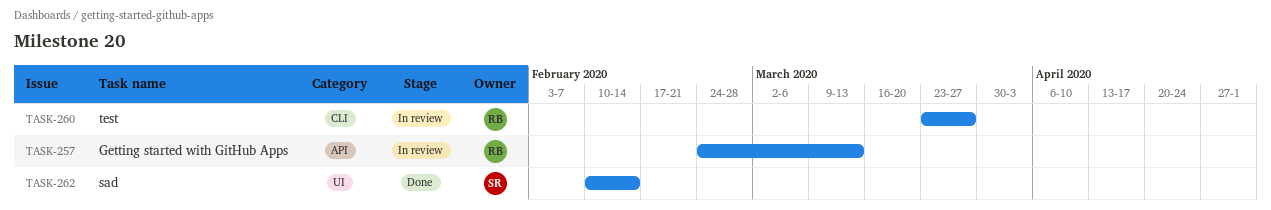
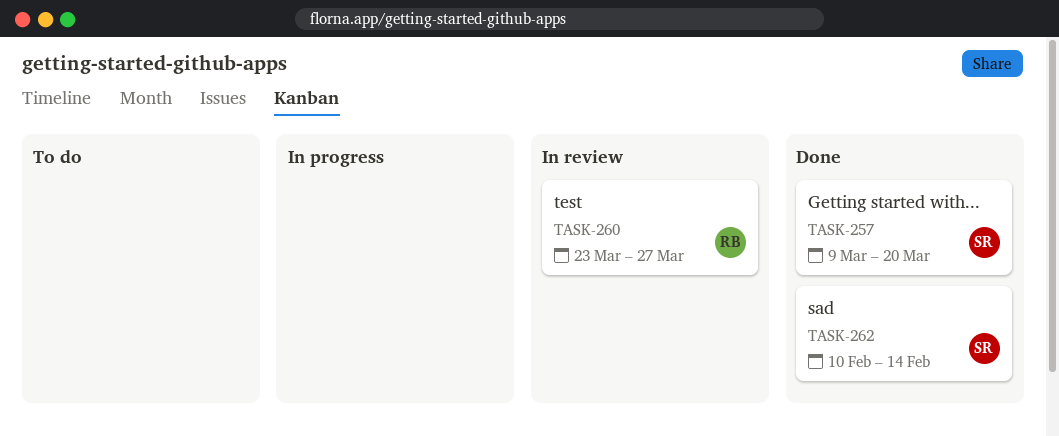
TASK-257, status: In review -> Done
TASK-257, owner: RB -> SR
TASK-257, start: Feb 24 -> Mar 9
TASK-257, due: Mar 13 -> Mar 20

